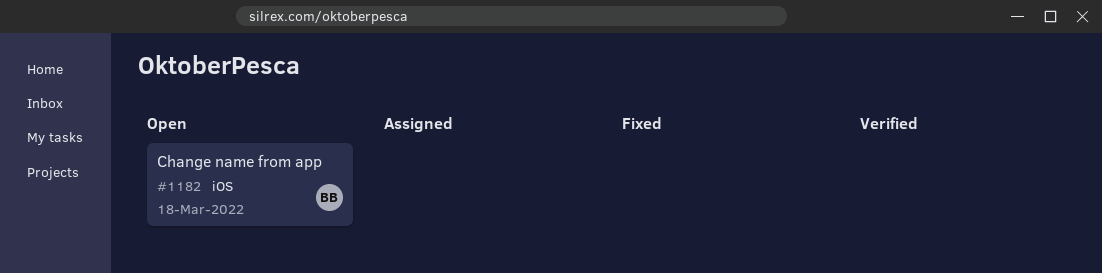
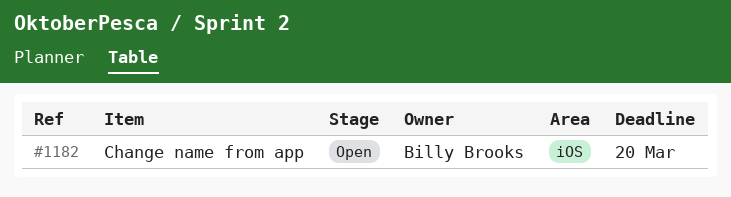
#1182, due: Mar 18 -> Mar 20

